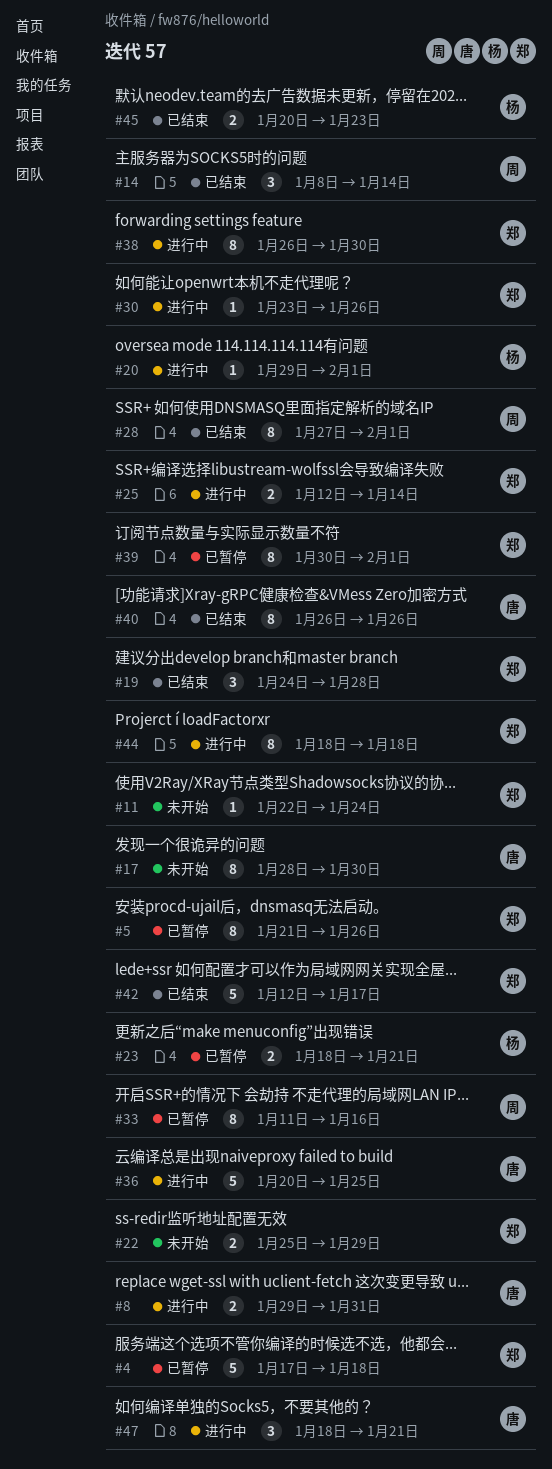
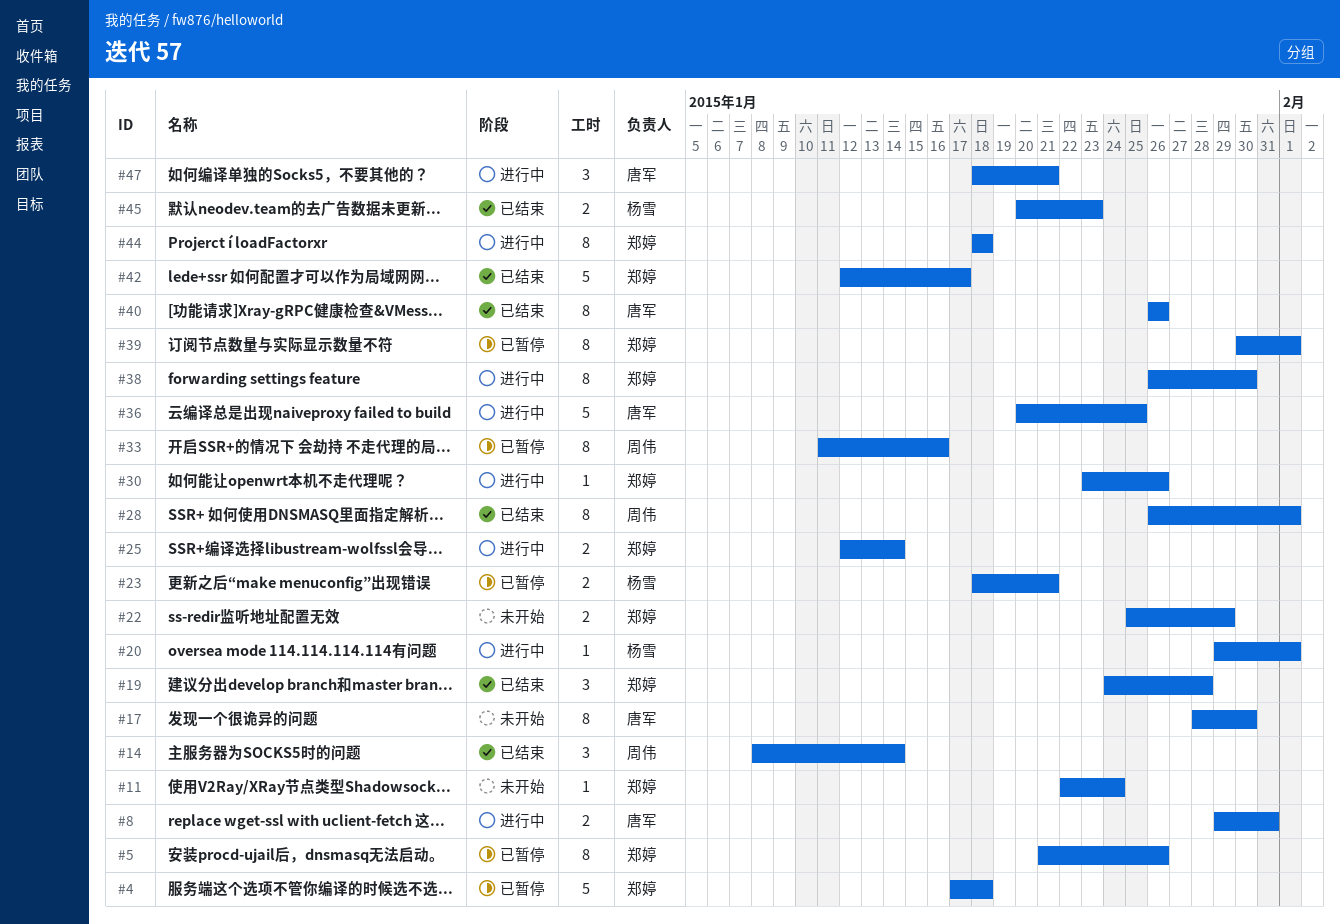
#28, start: Jan 27 -> Jan 26

